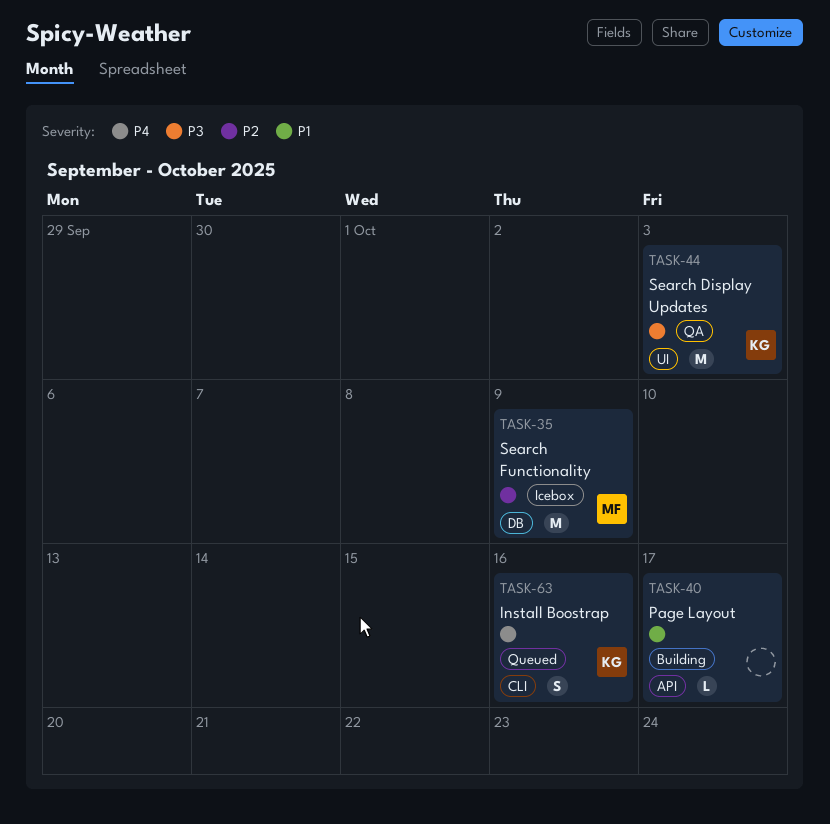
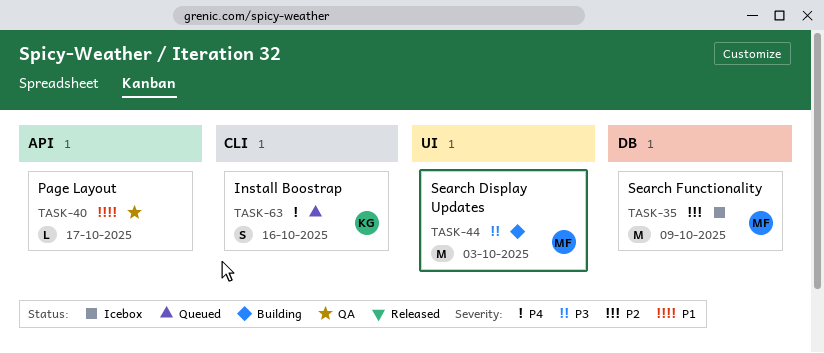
TASK-40, status: Building -> QA
TASK-44, status: QA -> Building
TASK-44, owner: KG -> MF

